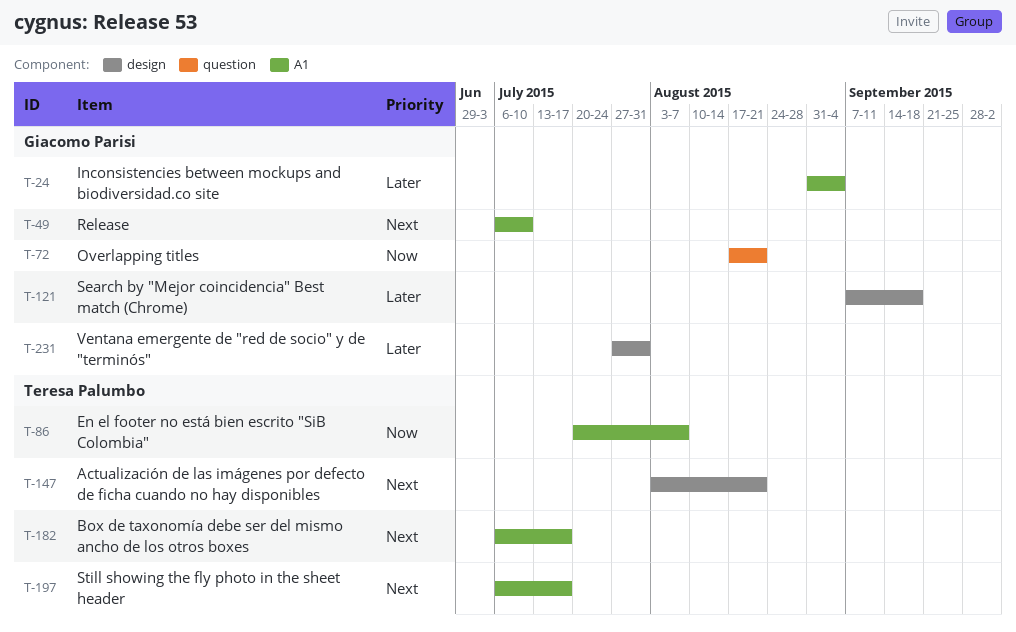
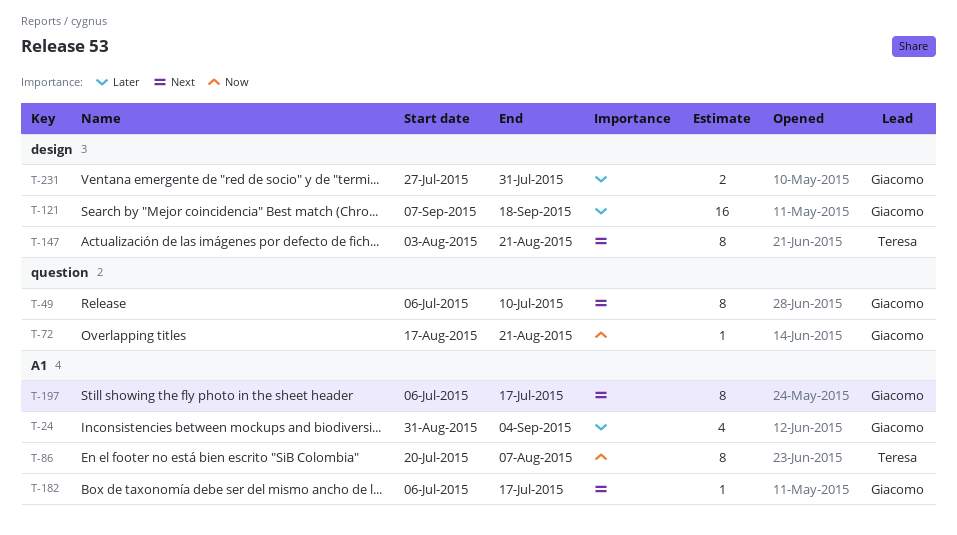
T-49, label: A1 -> question
T-182, owner: Teresa Palumbo -> Giacomo Parisi
T-197, owner: Teresa Palumbo -> Giacomo Parisi

